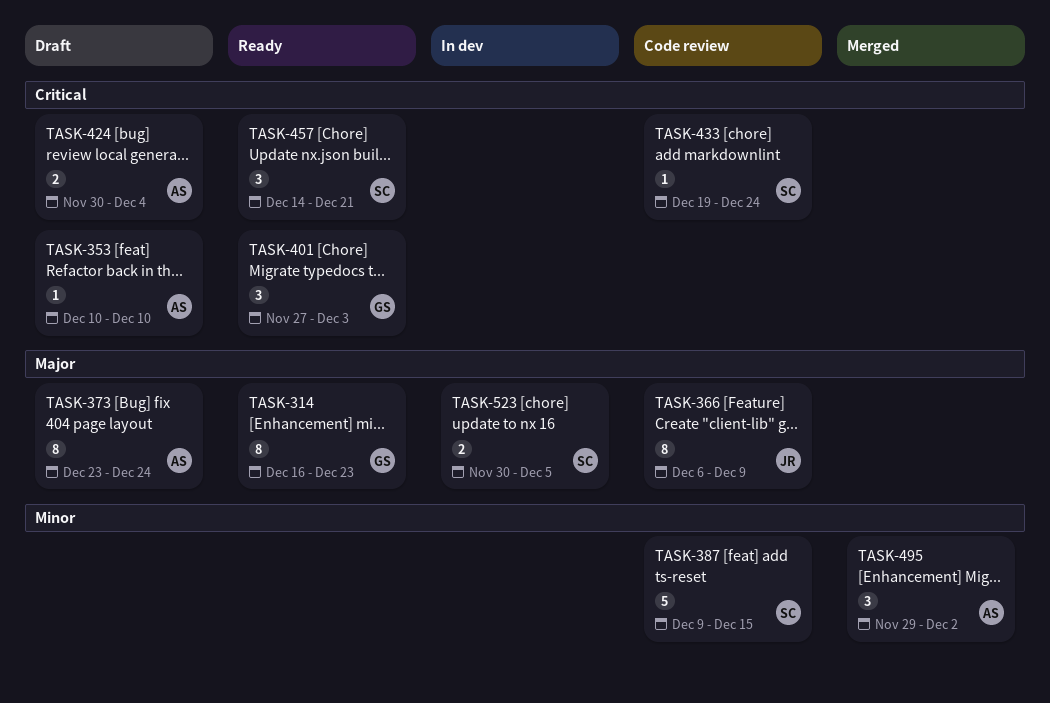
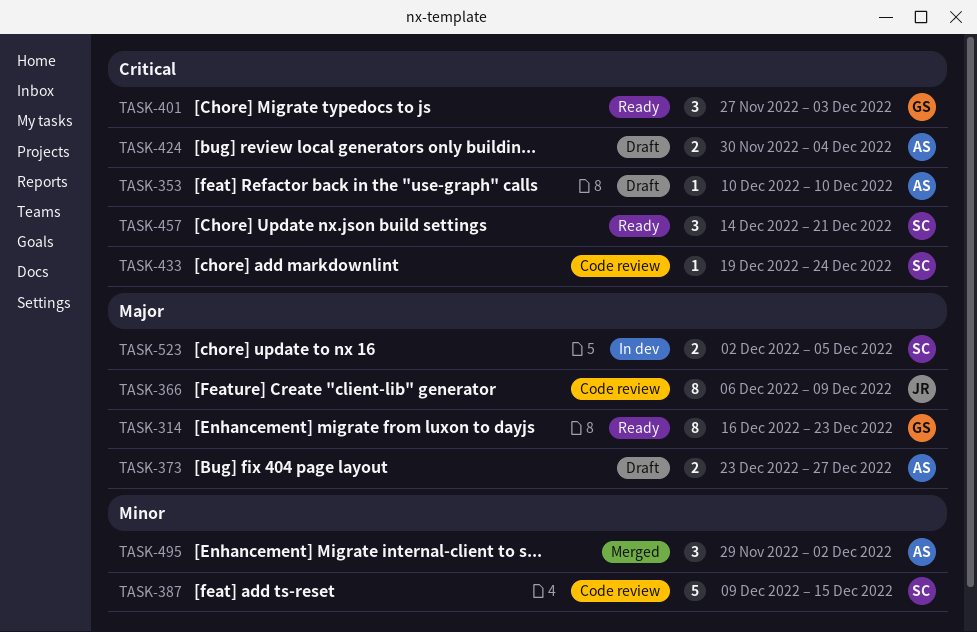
TASK-373, estimate: 8 -> 2
TASK-373, due: Dec 24 -> Dec 27
TASK-523, start: Nov 30 -> Dec 2

